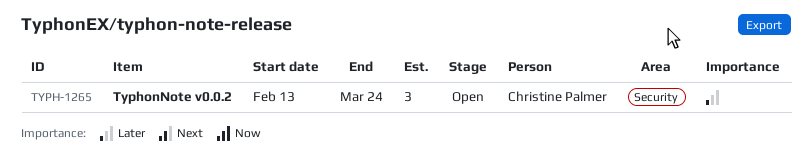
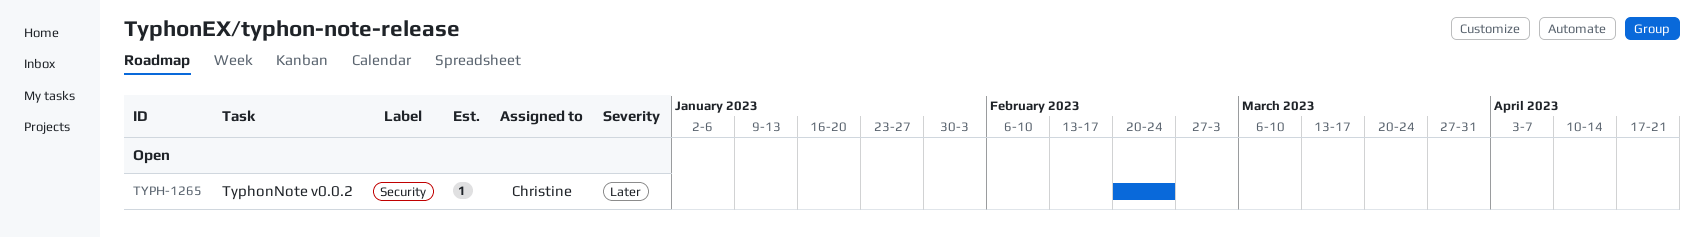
TYPH-1265, estimate: 3 -> 1
TYPH-1265, start: Feb 13 -> Feb 20
TYPH-1265, due: Mar 24 -> Feb 24

